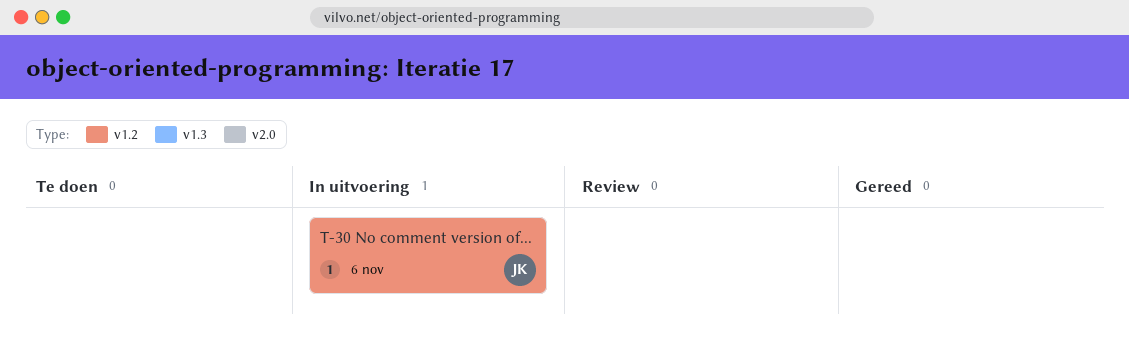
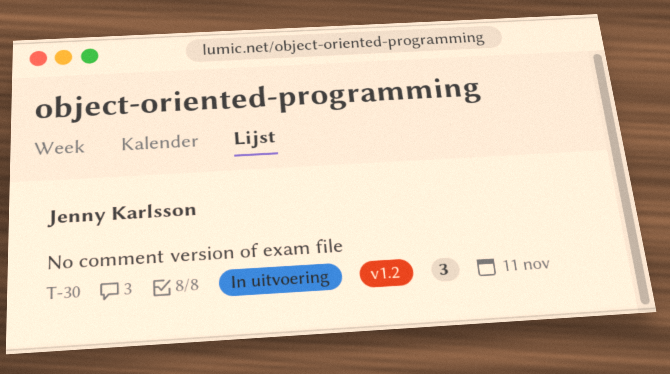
T-30, estimate: 1 -> 3
T-30, due: Nov 6 -> Nov 11

